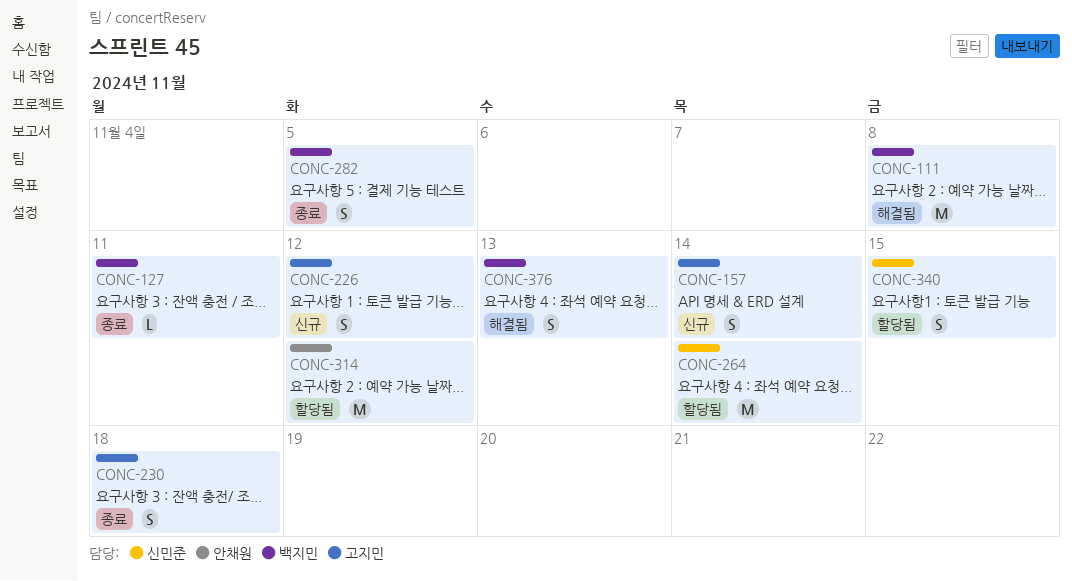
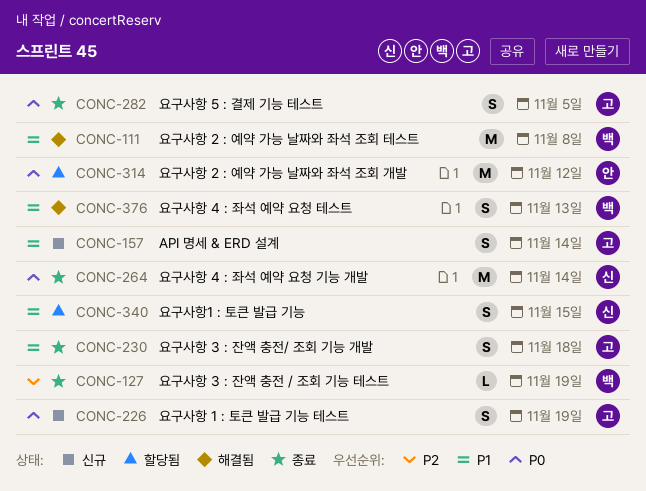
CONC-127, due: Nov 11 -> Nov 19
CONC-226, due: Nov 12 -> Nov 19
CONC-264, status: 할당됨 -> 종료
CONC-282, owner: 백지민 -> 고지민

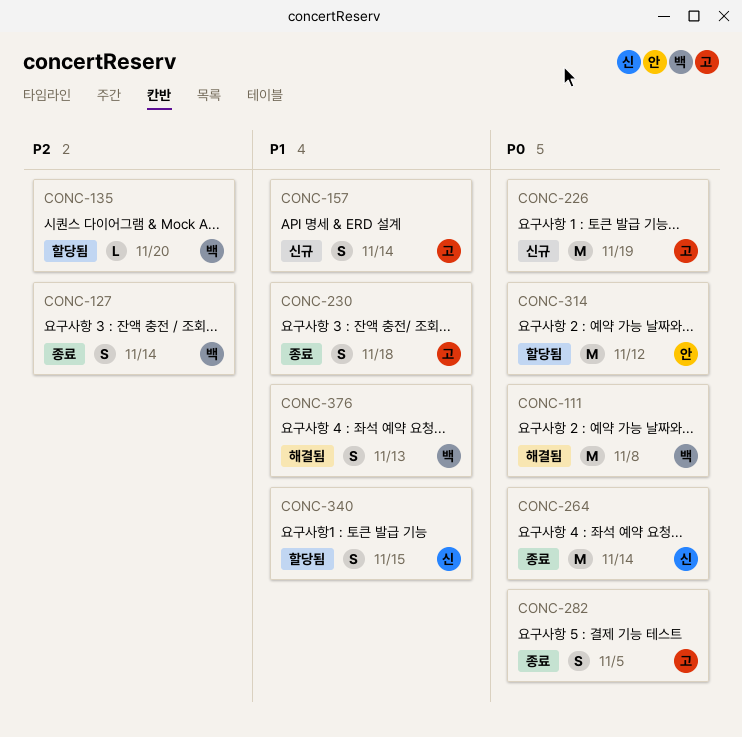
CONC-111, priority: P1 -> P0
CONC-127, estimate: L -> S
CONC-127, due: Nov 19 -> Nov 14
CONC-135: none -> present
CONC-226, estimate: S -> M

